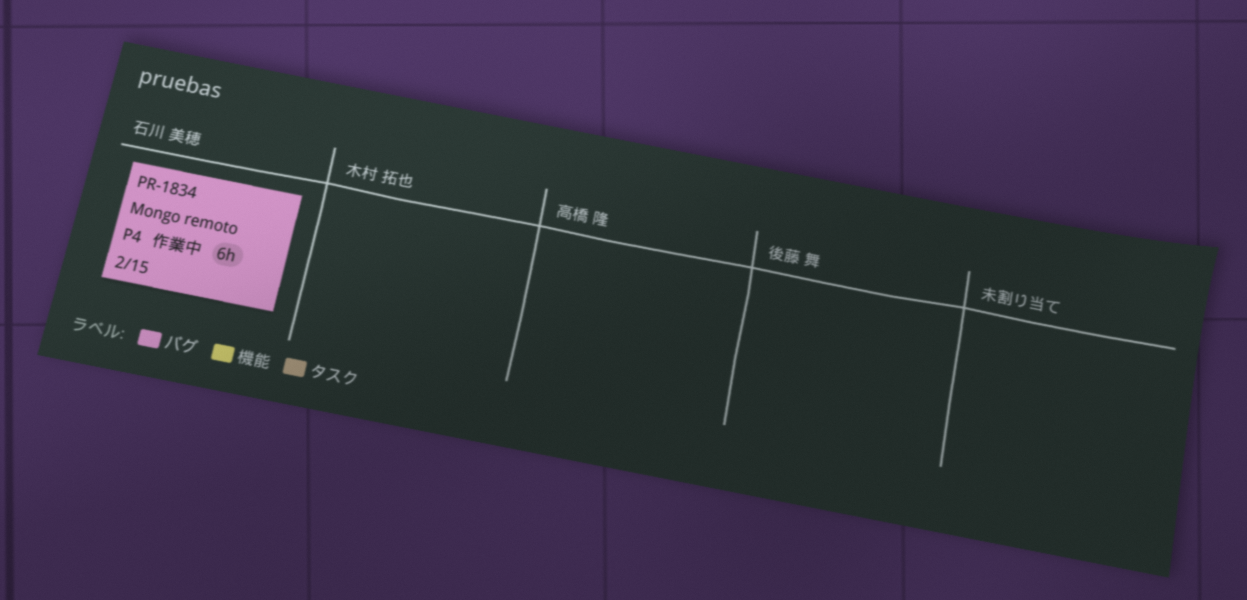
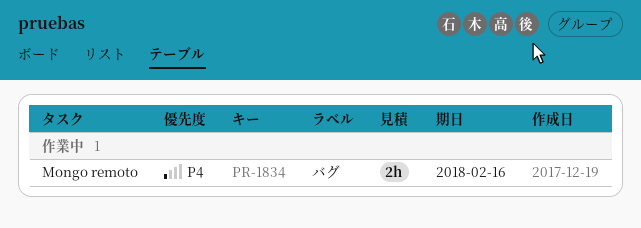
PR-1834, estimate: 6h -> 2h
PR-1834, due: Feb 15 -> Feb 16

